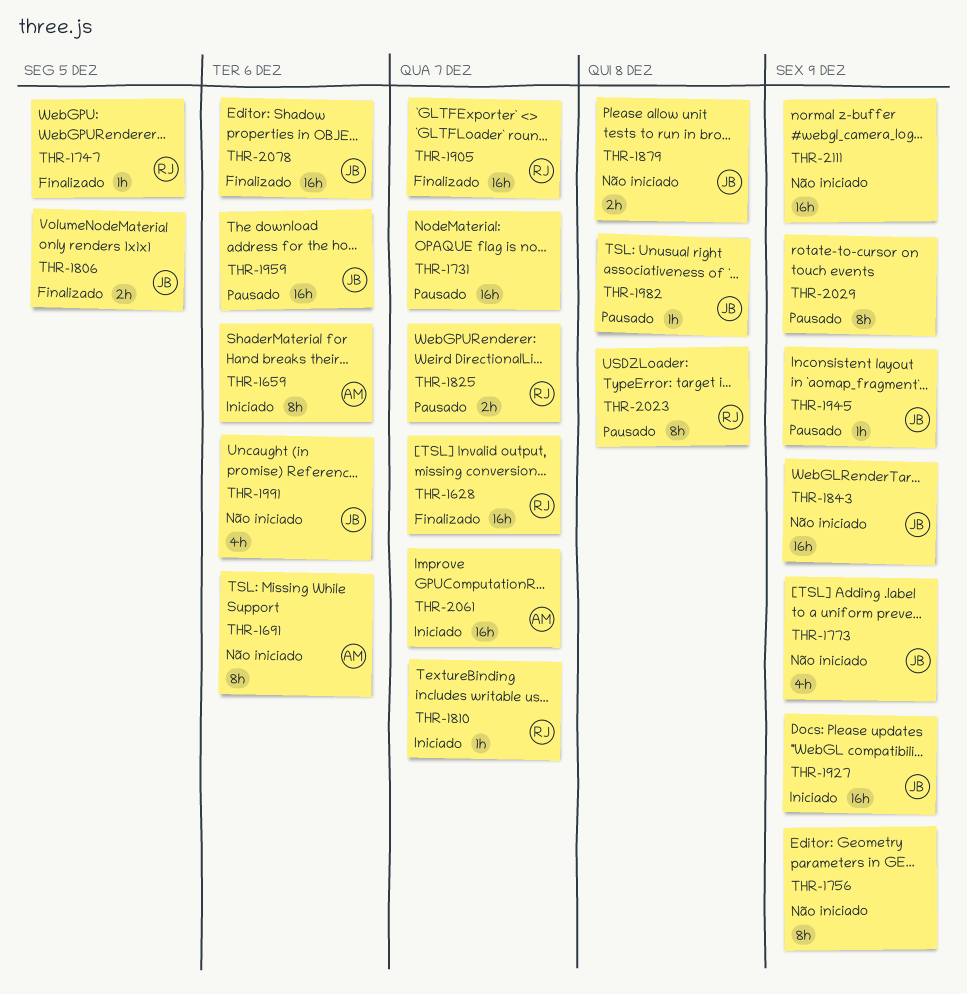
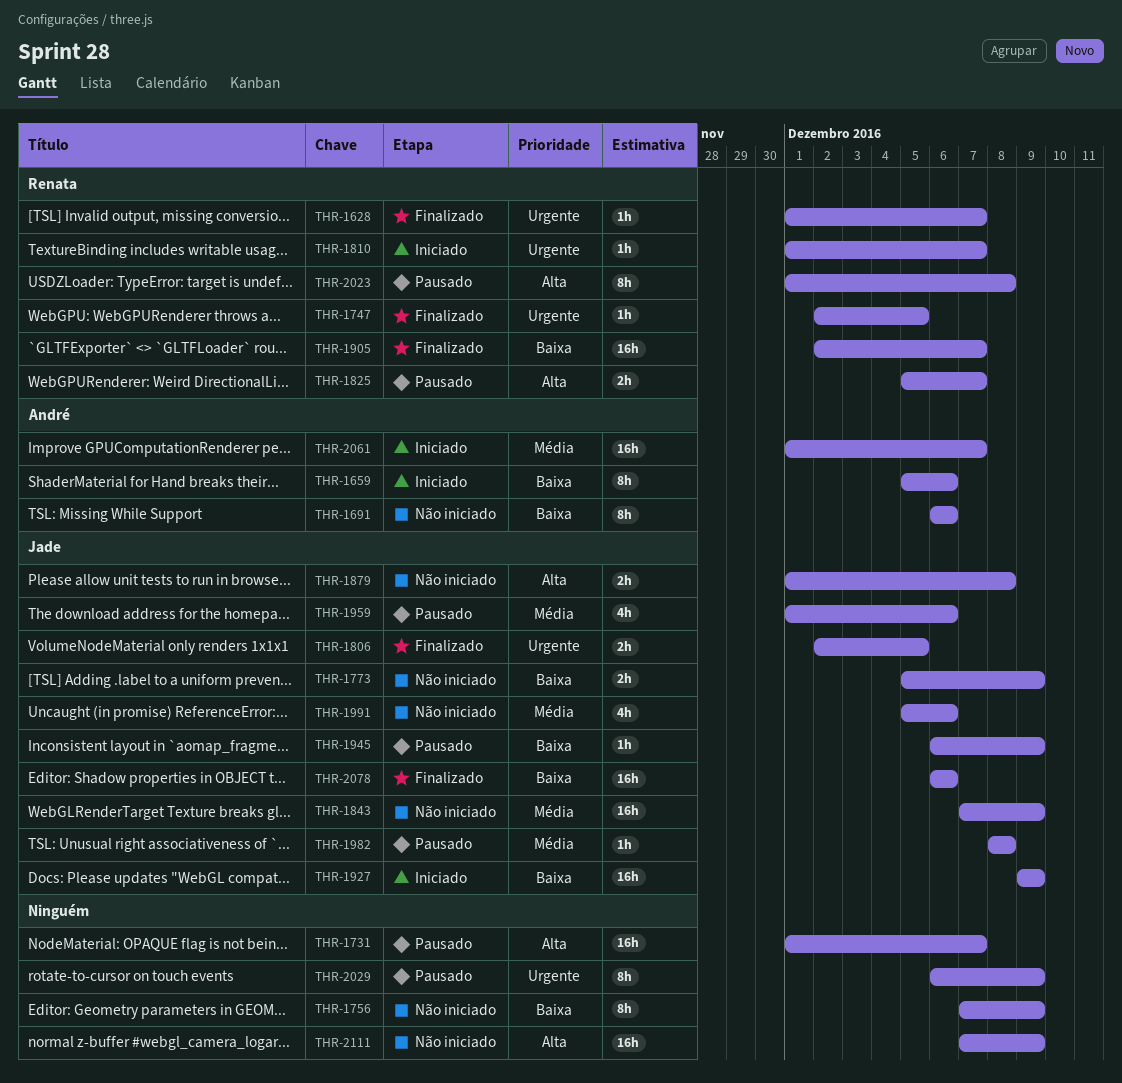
THR-1628, estimate: 16h -> 1h
THR-1773, estimate: 4h -> 2h
THR-1959, estimate: 16h -> 4h

